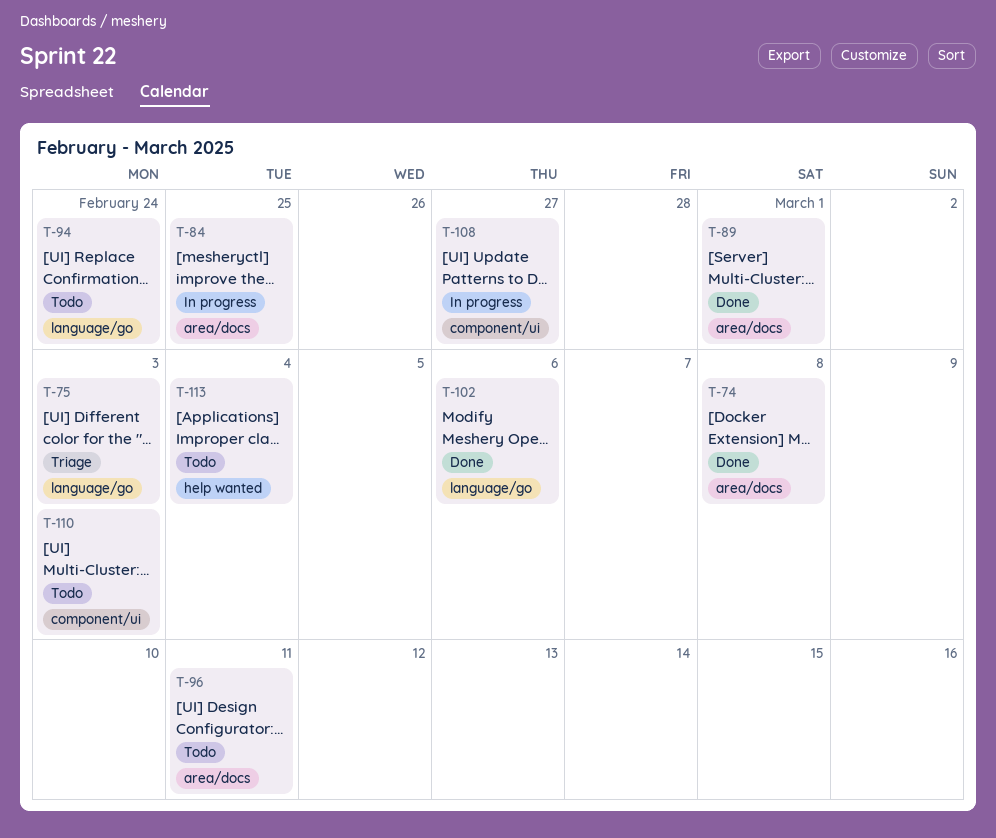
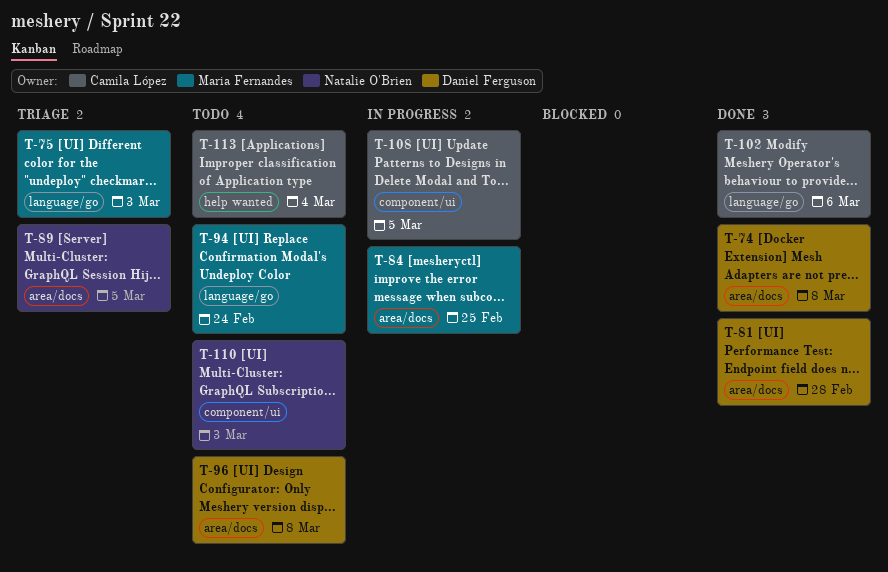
T-81: none -> present
T-89, status: Done -> Triage
T-89, due: Mar 1 -> Mar 5
T-96, due: Mar 11 -> Mar 8
T-108, due: Feb 27 -> Mar 5

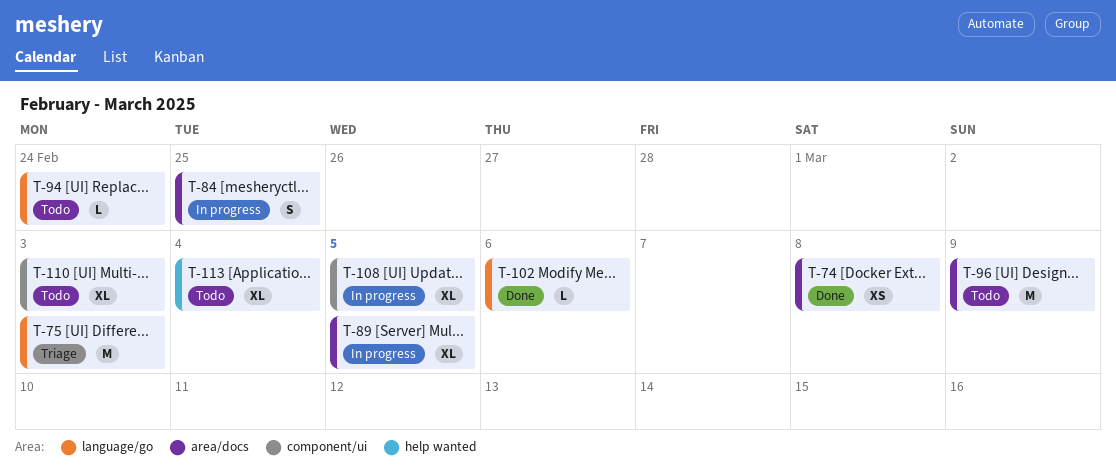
T-81: present -> none
T-89, status: Triage -> In progress
T-96, due: Mar 8 -> Mar 9

